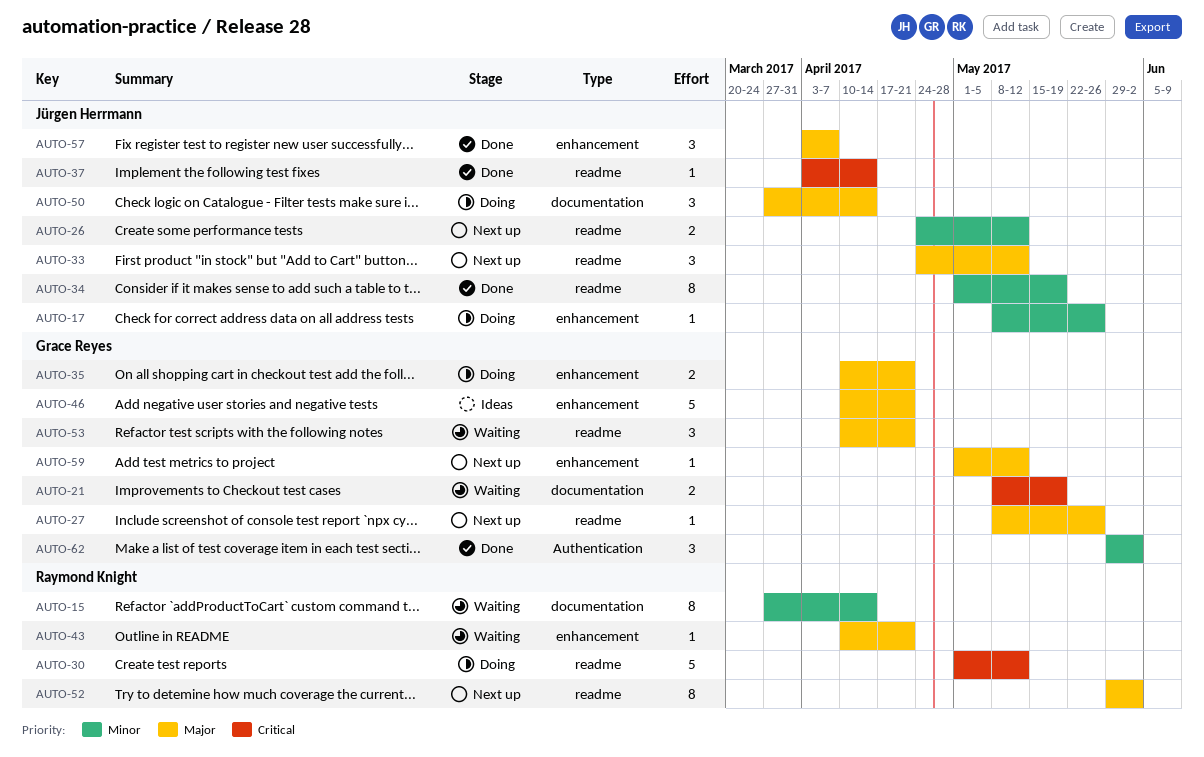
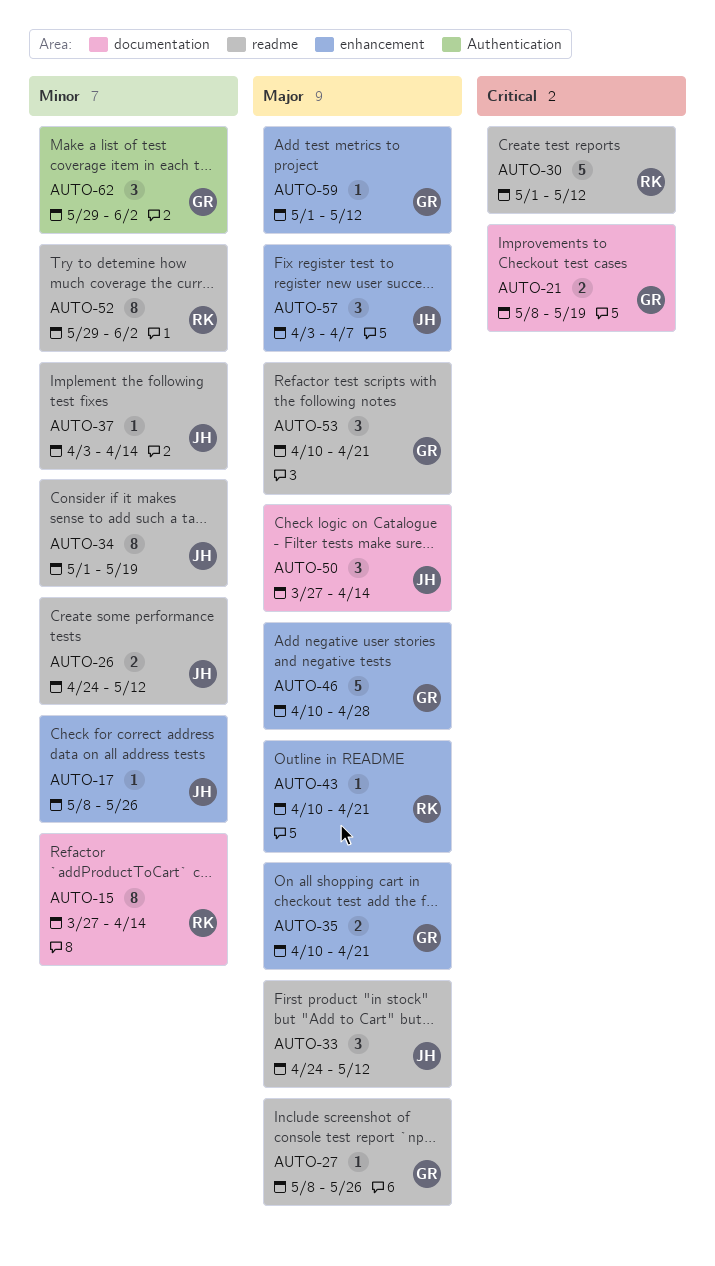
AUTO-37, priority: Critical -> Minor
AUTO-46, due: Apr 21 -> Apr 28
AUTO-52, priority: Major -> Minor

